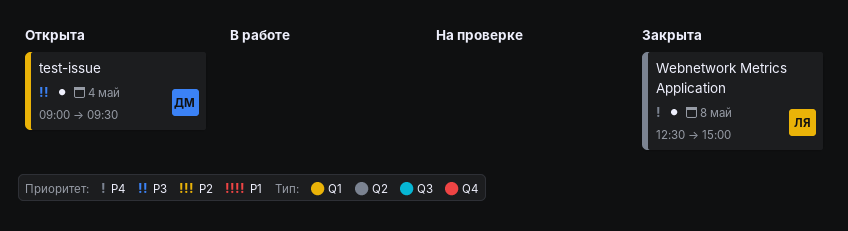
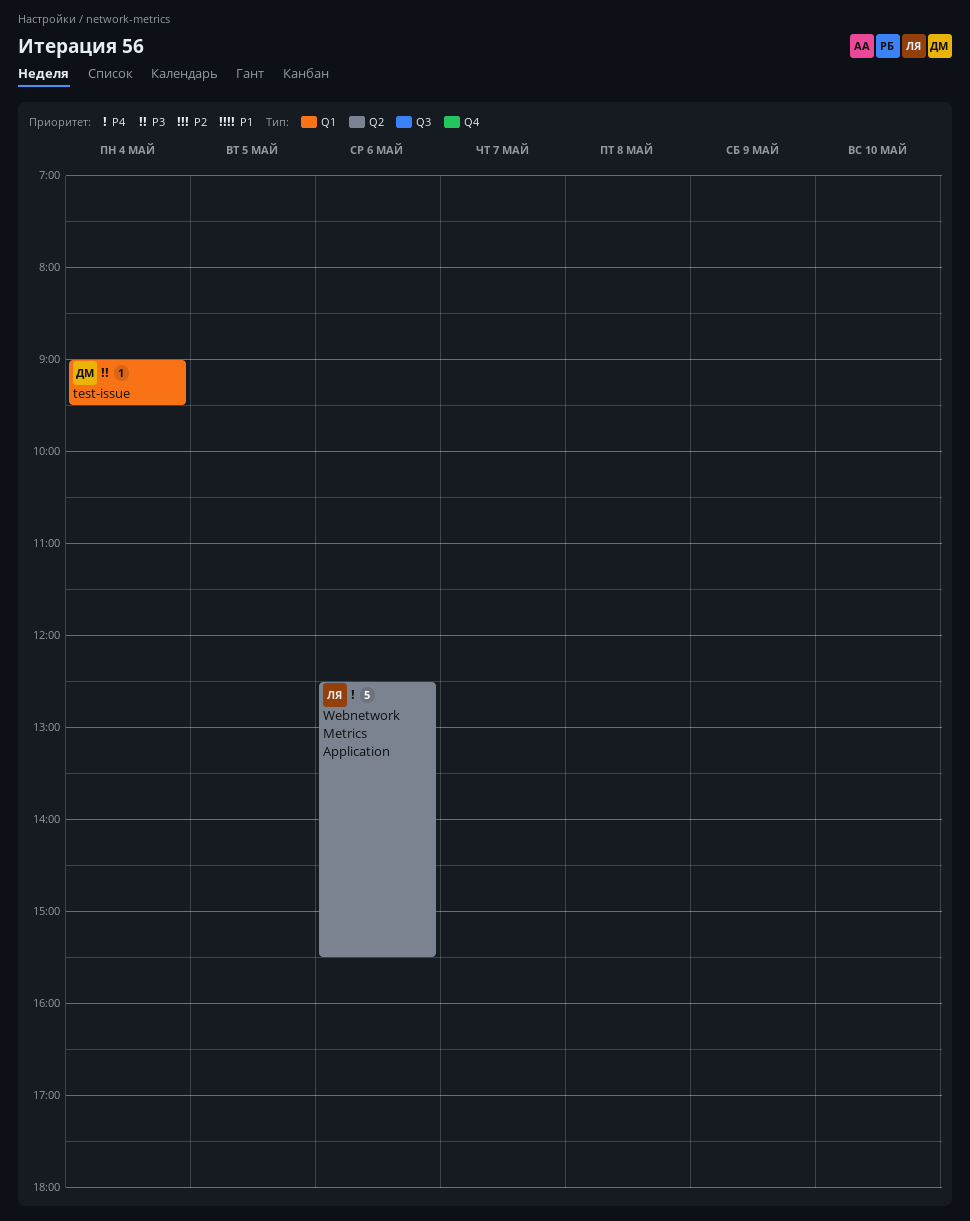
Webnetwork Metrics Application, estimate: 1 -> 5
Webnetwork Metrics Application, day: May 8 -> May 6
Webnetwork Metrics Application, ends: 15:00 -> 15:30

